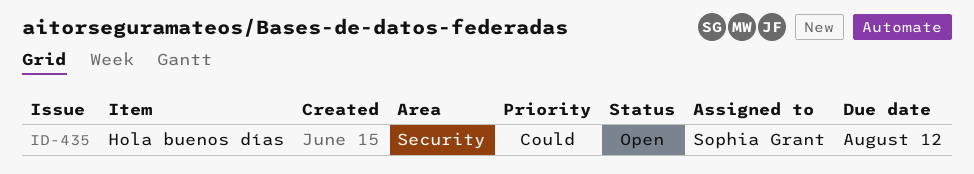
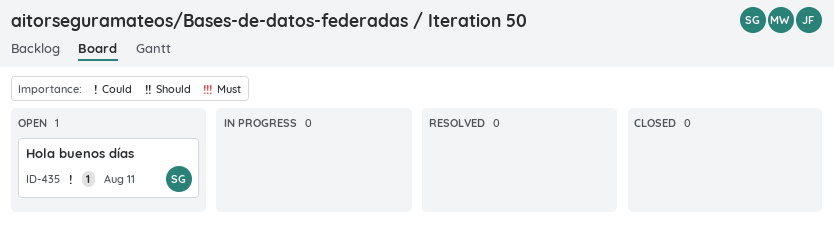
ID-435, due: Aug 12 -> Aug 11

